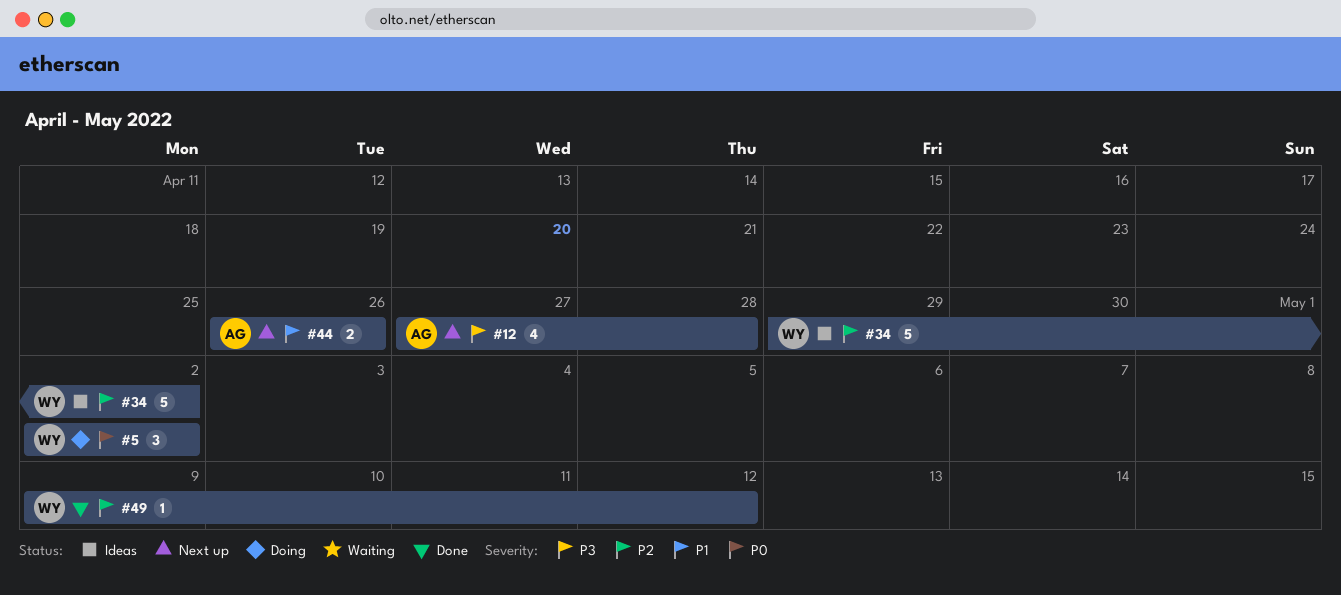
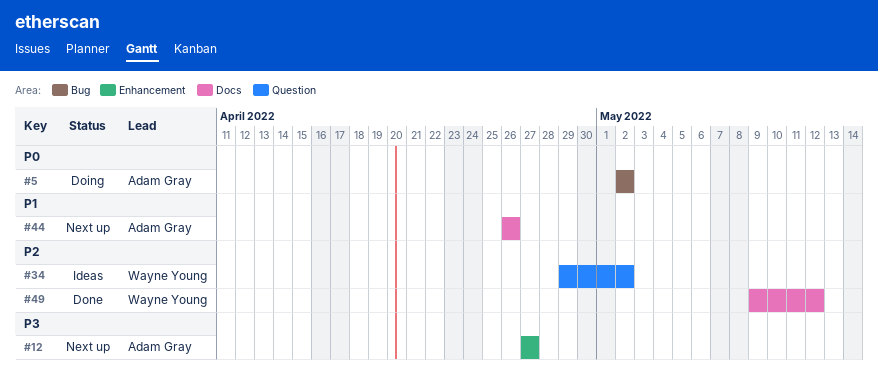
#5, owner: Wayne Young -> Adam Gray
#12, due: Apr 28 -> Apr 27

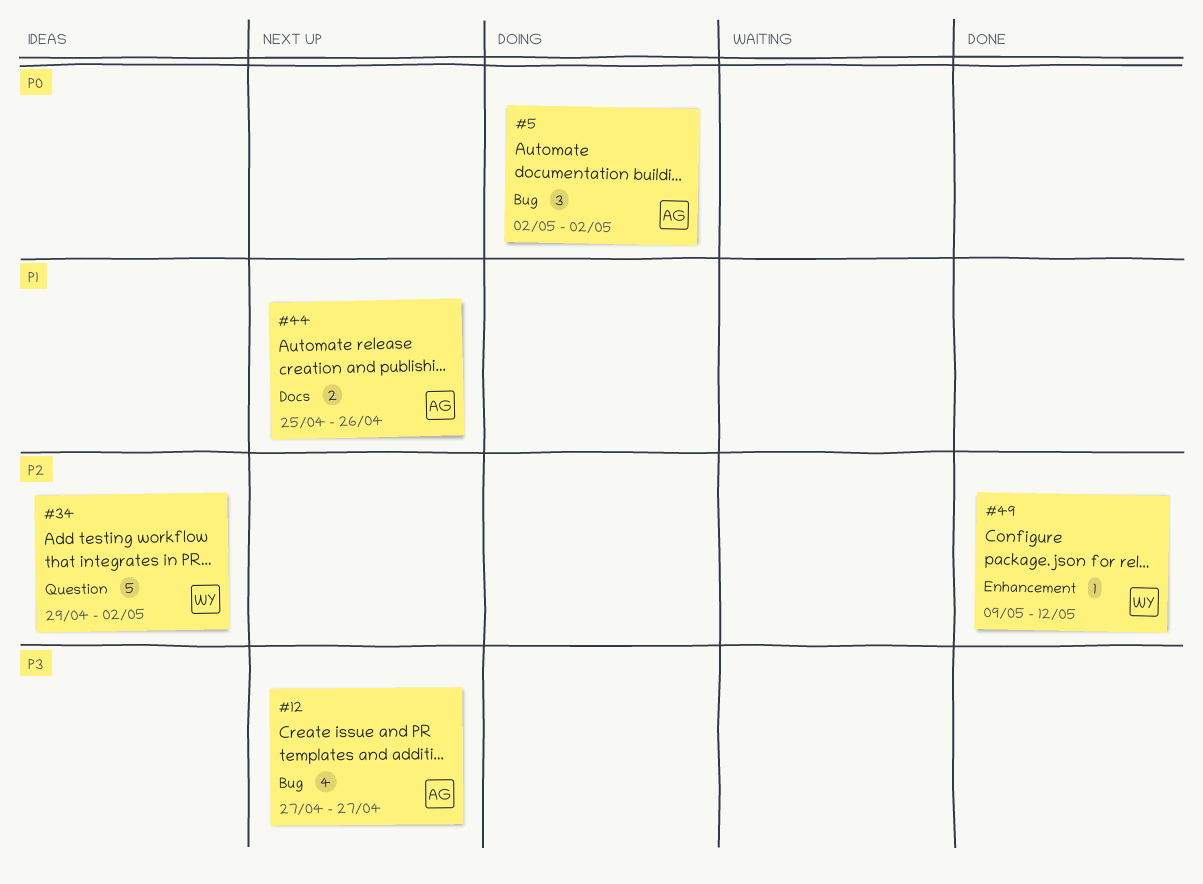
#12, label: Enhancement -> Bug
#44, start: Apr 26 -> Apr 25
#49, label: Docs -> Enhancement

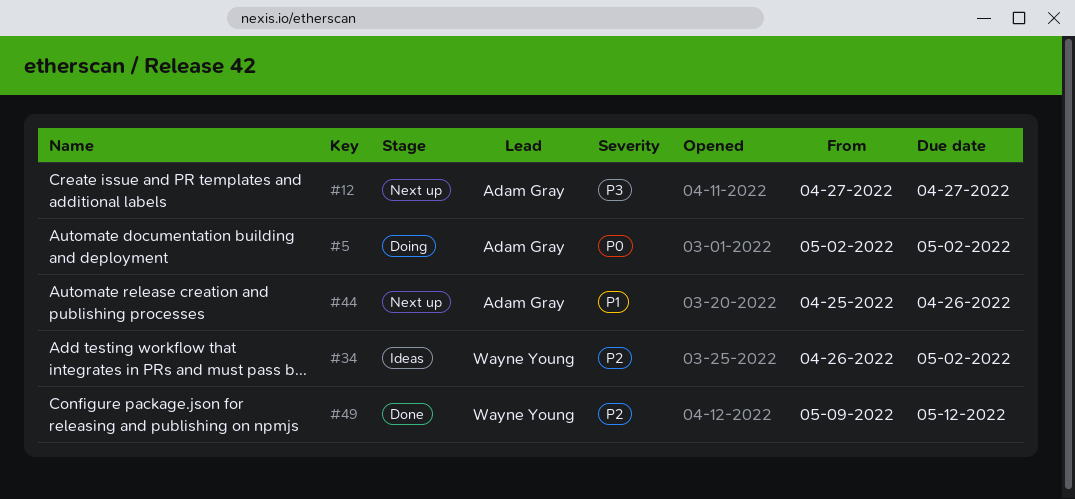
#34, start: Apr 29 -> Apr 26

